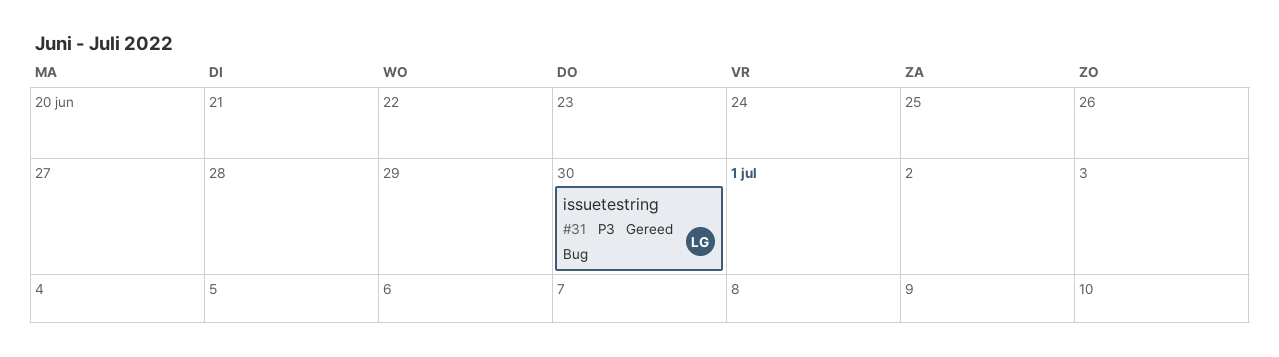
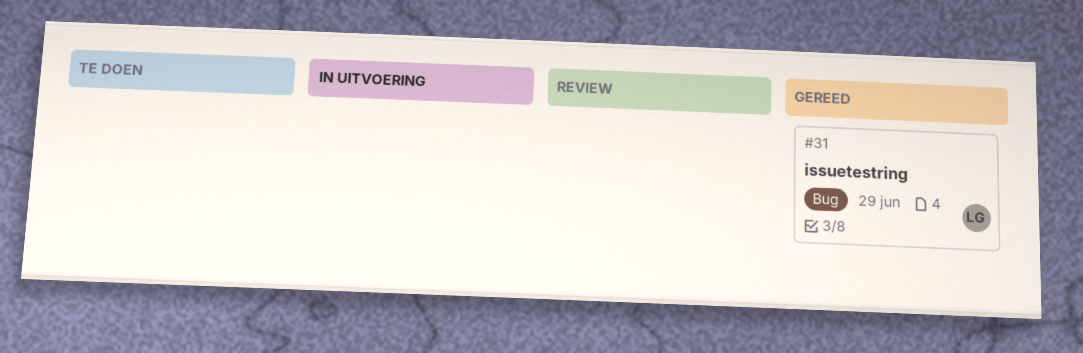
#31, due: Jun 30 -> Jun 29

